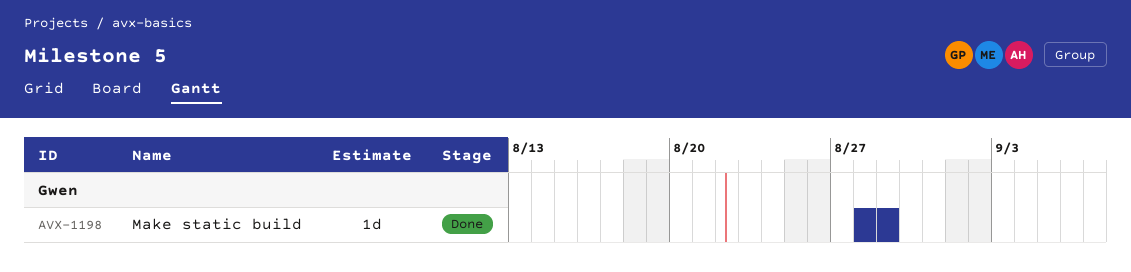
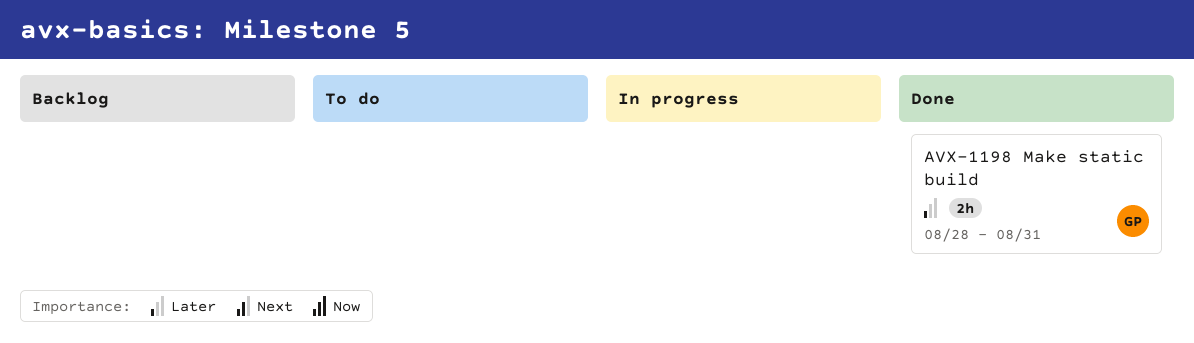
AVX-1198, estimate: 1d -> 2h
AVX-1198, due: Aug 29 -> Aug 31

